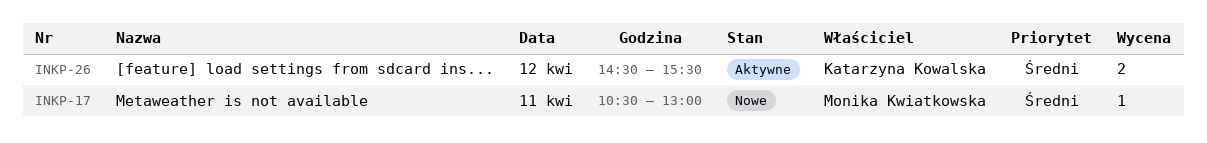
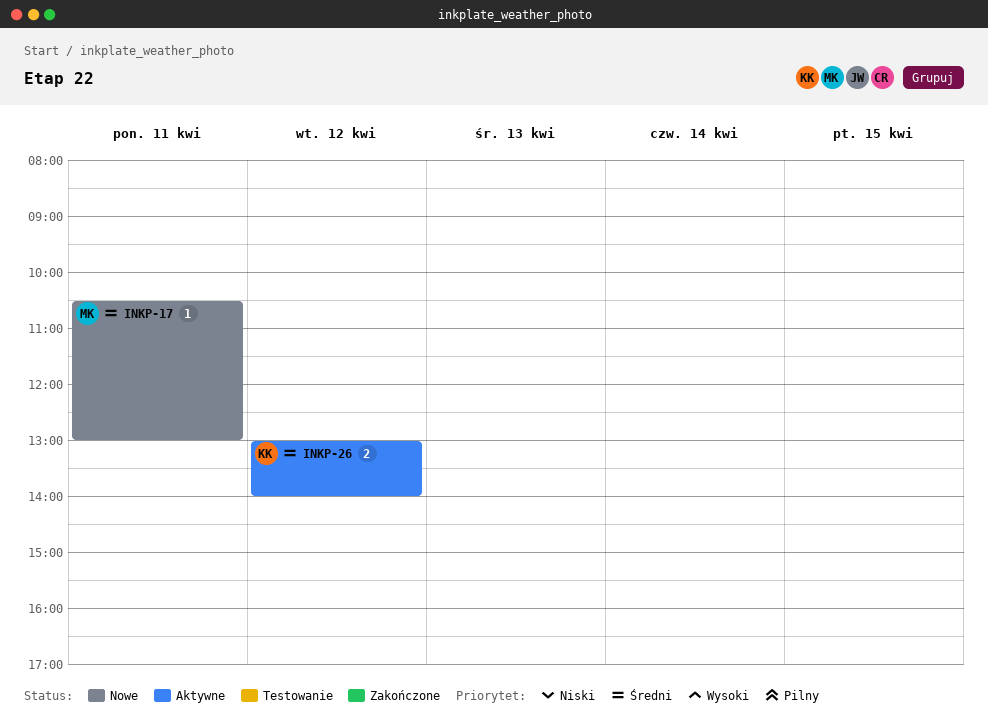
INKP-26, begins: 14:30 -> 13:00
INKP-26, ends: 15:30 -> 14:00

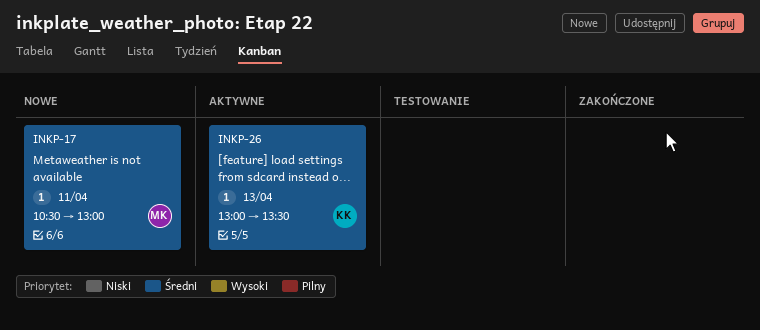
INKP-26, estimate: 2 -> 1
INKP-26, day: Apr 12 -> Apr 13
INKP-26, ends: 14:00 -> 13:30

